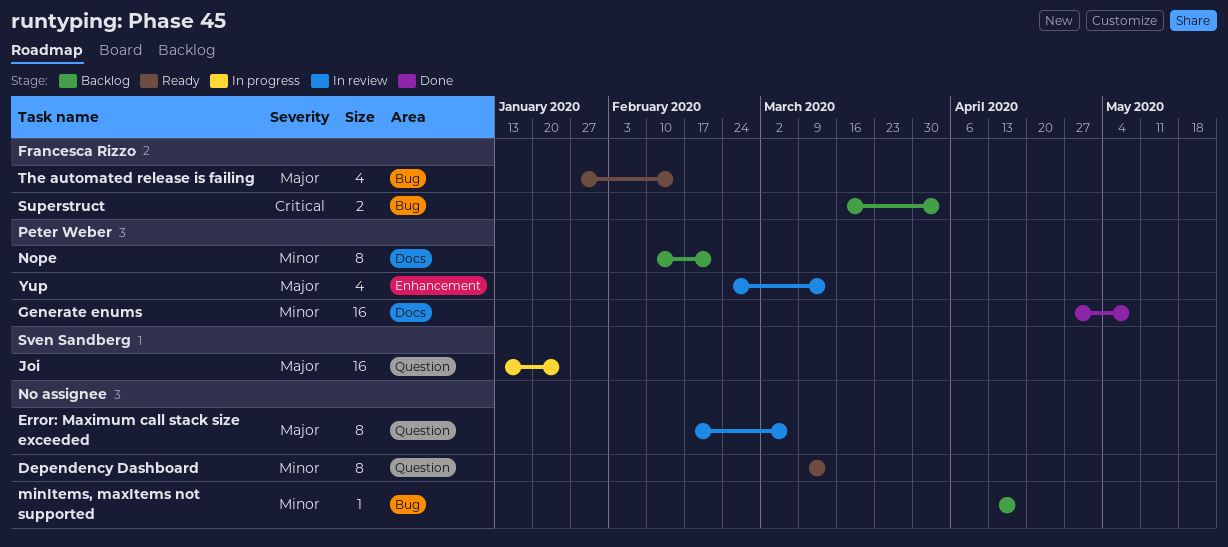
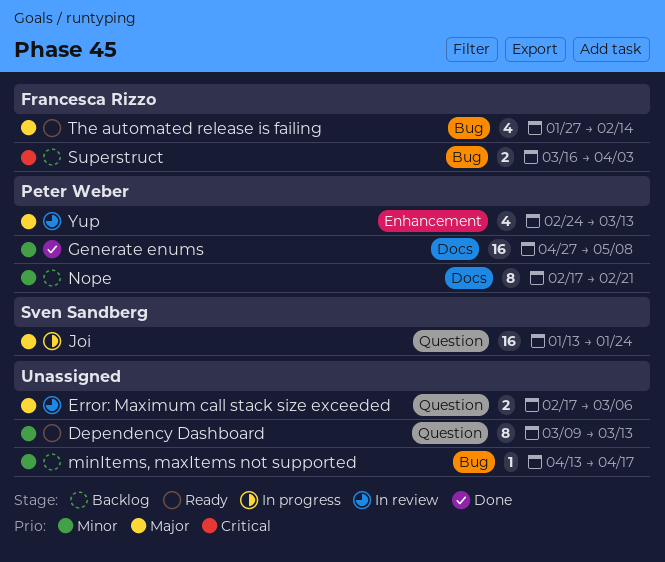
Error: Maximum call stack size exceeded, estimate: 8 -> 2
Nope, start: Feb 10 -> Feb 17

